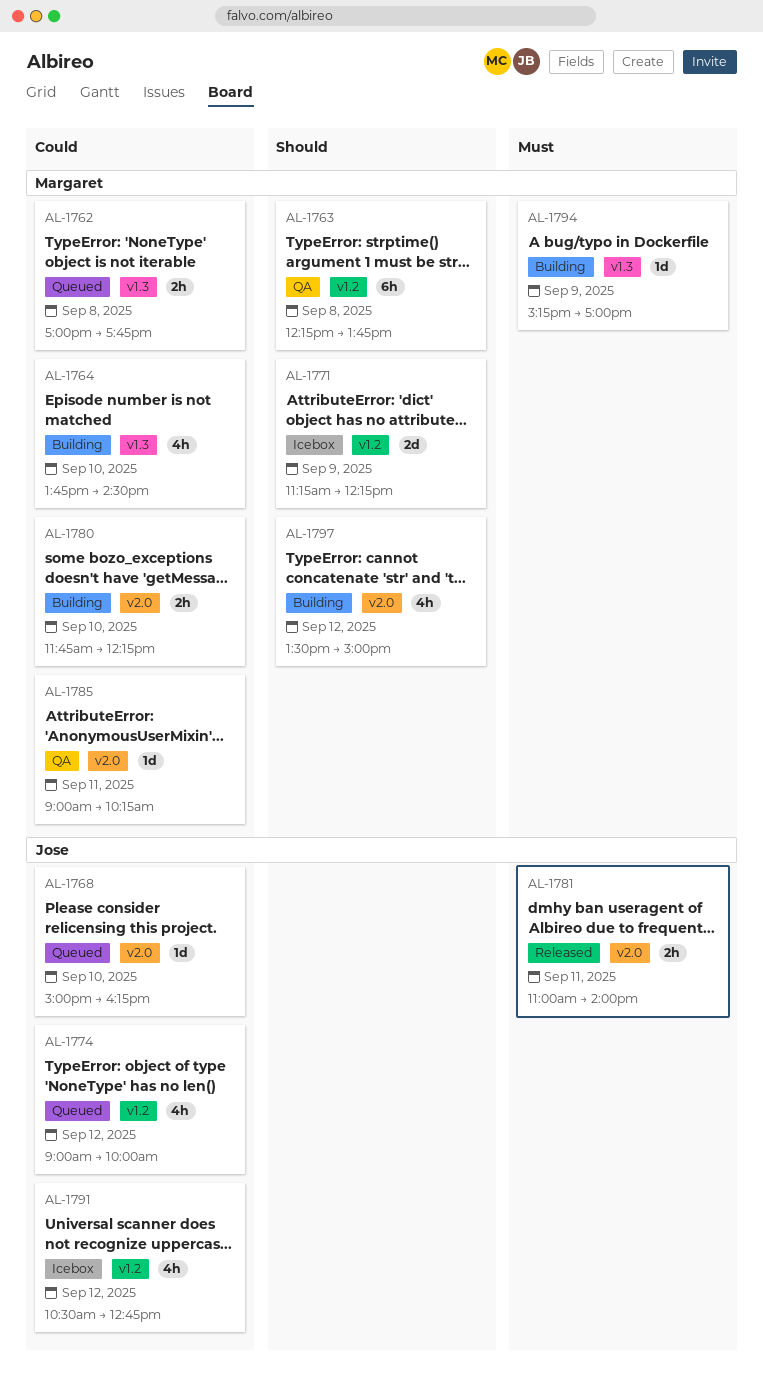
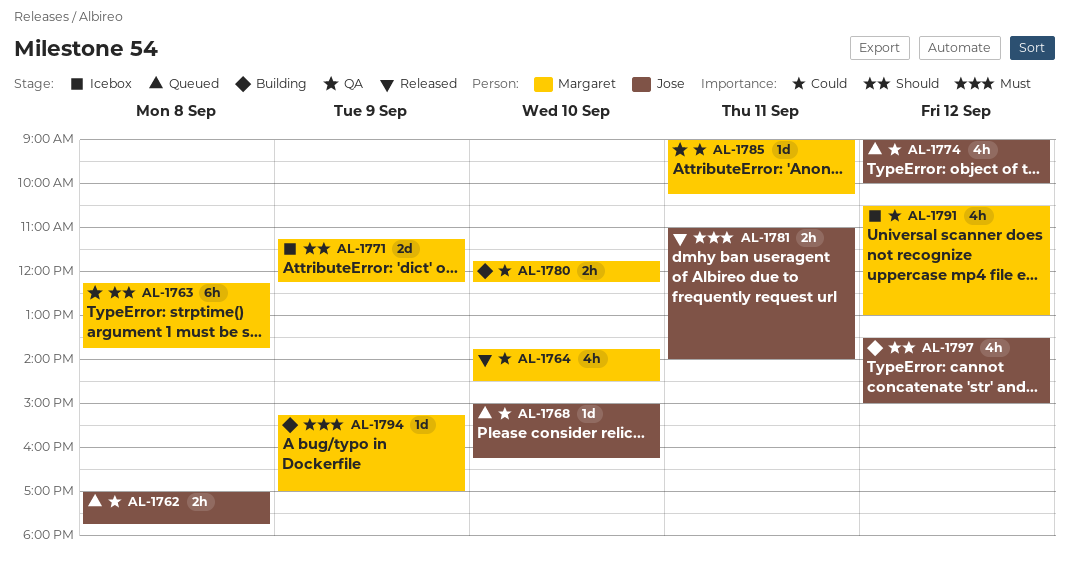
AL-1762, owner: Margaret -> Jose
AL-1764, status: Building -> Released
AL-1791, owner: Jose -> Margaret
AL-1791, ends: 12:45 -> 13:00
AL-1797, owner: Margaret -> Jose

